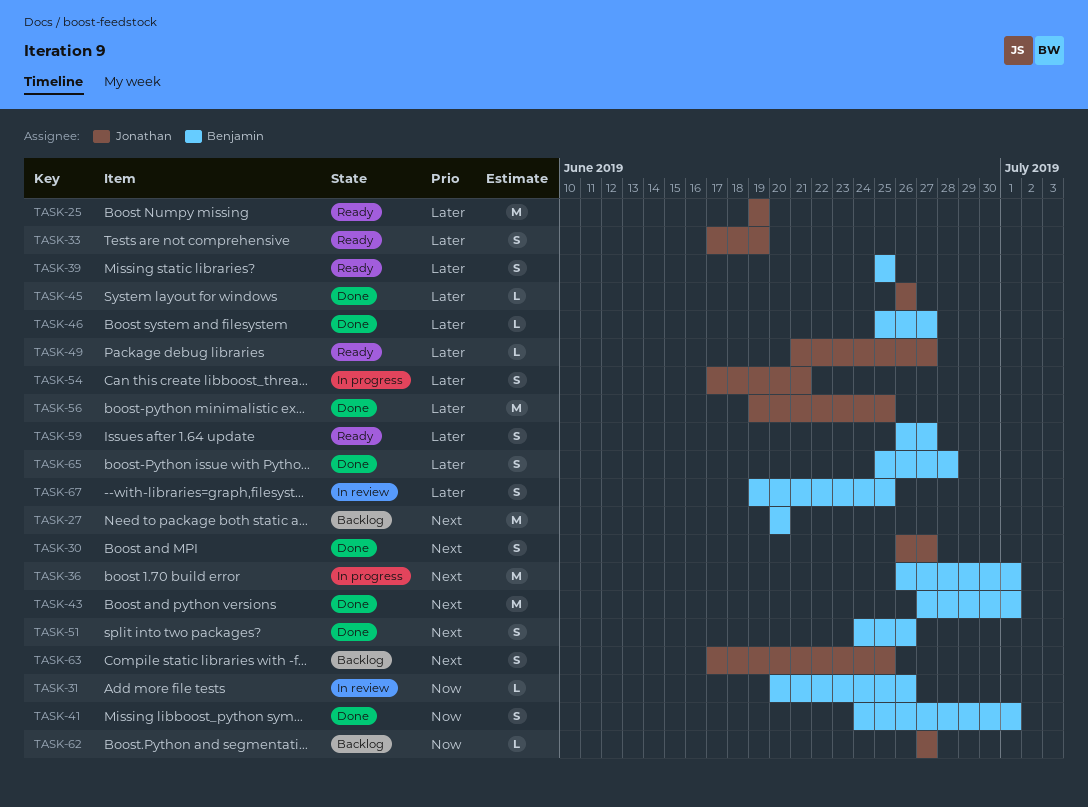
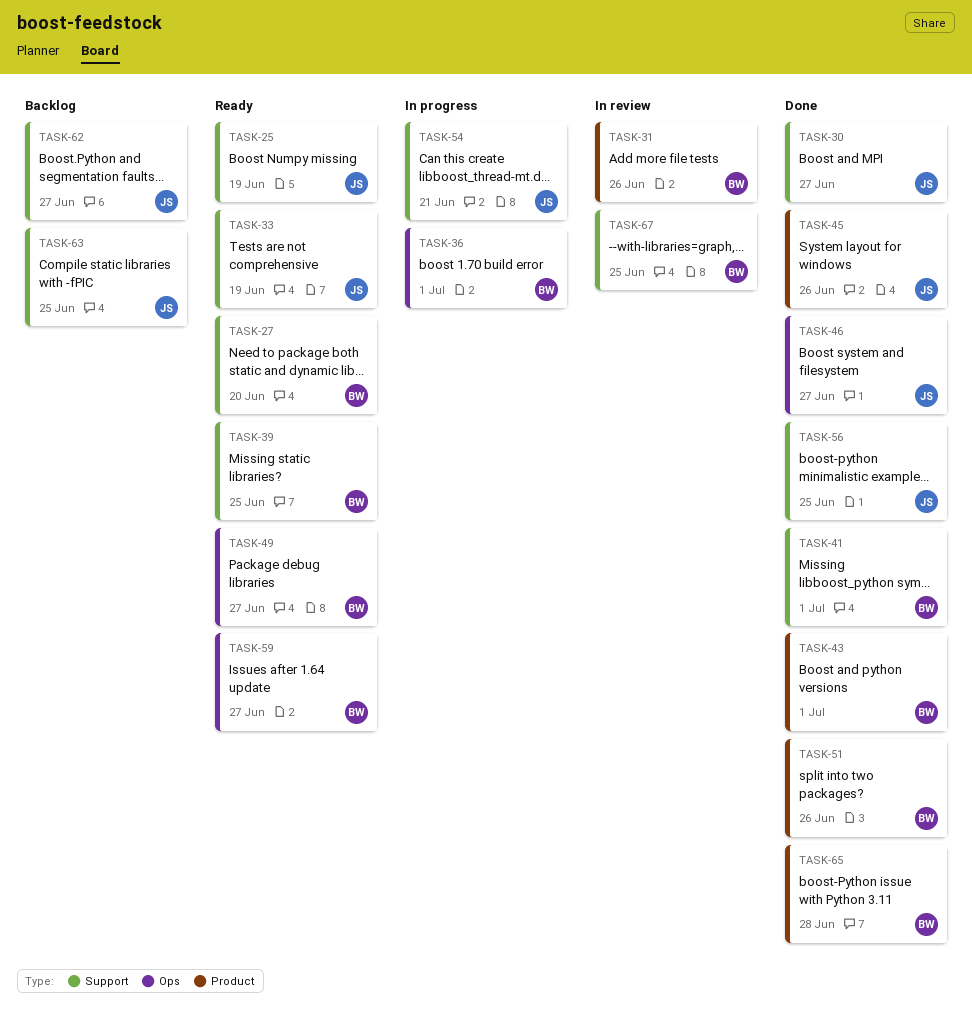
TASK-27, status: Backlog -> Ready
TASK-46, owner: Benjamin -> Jonathan
TASK-49, owner: Jonathan -> Benjamin

